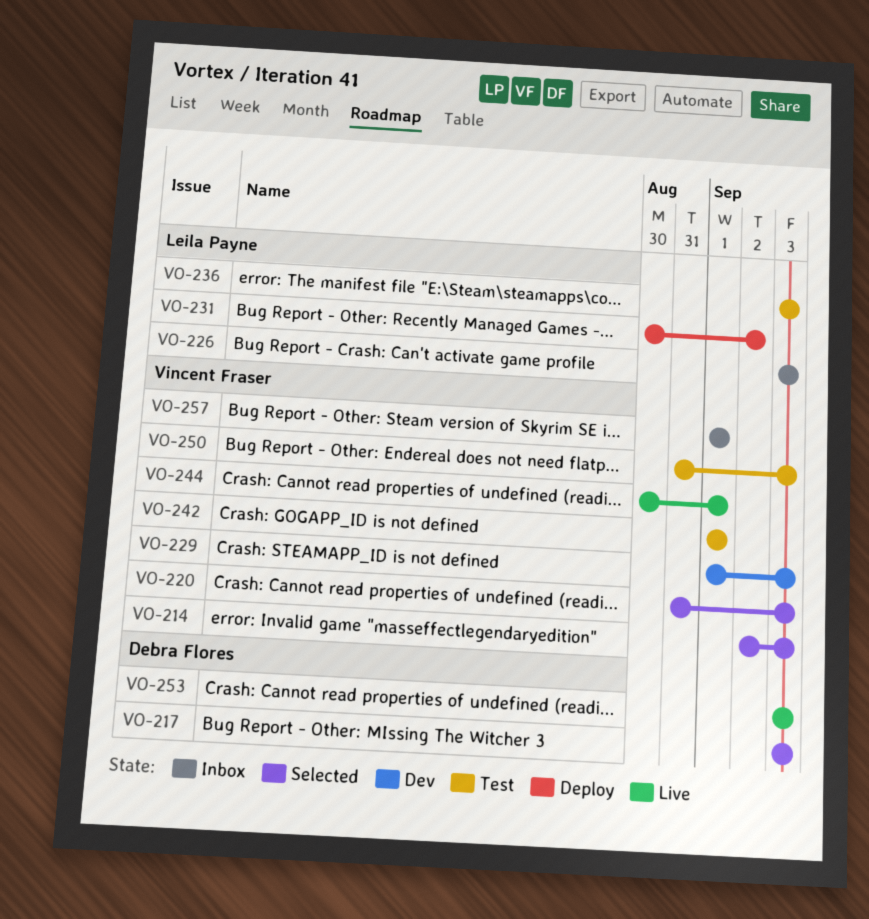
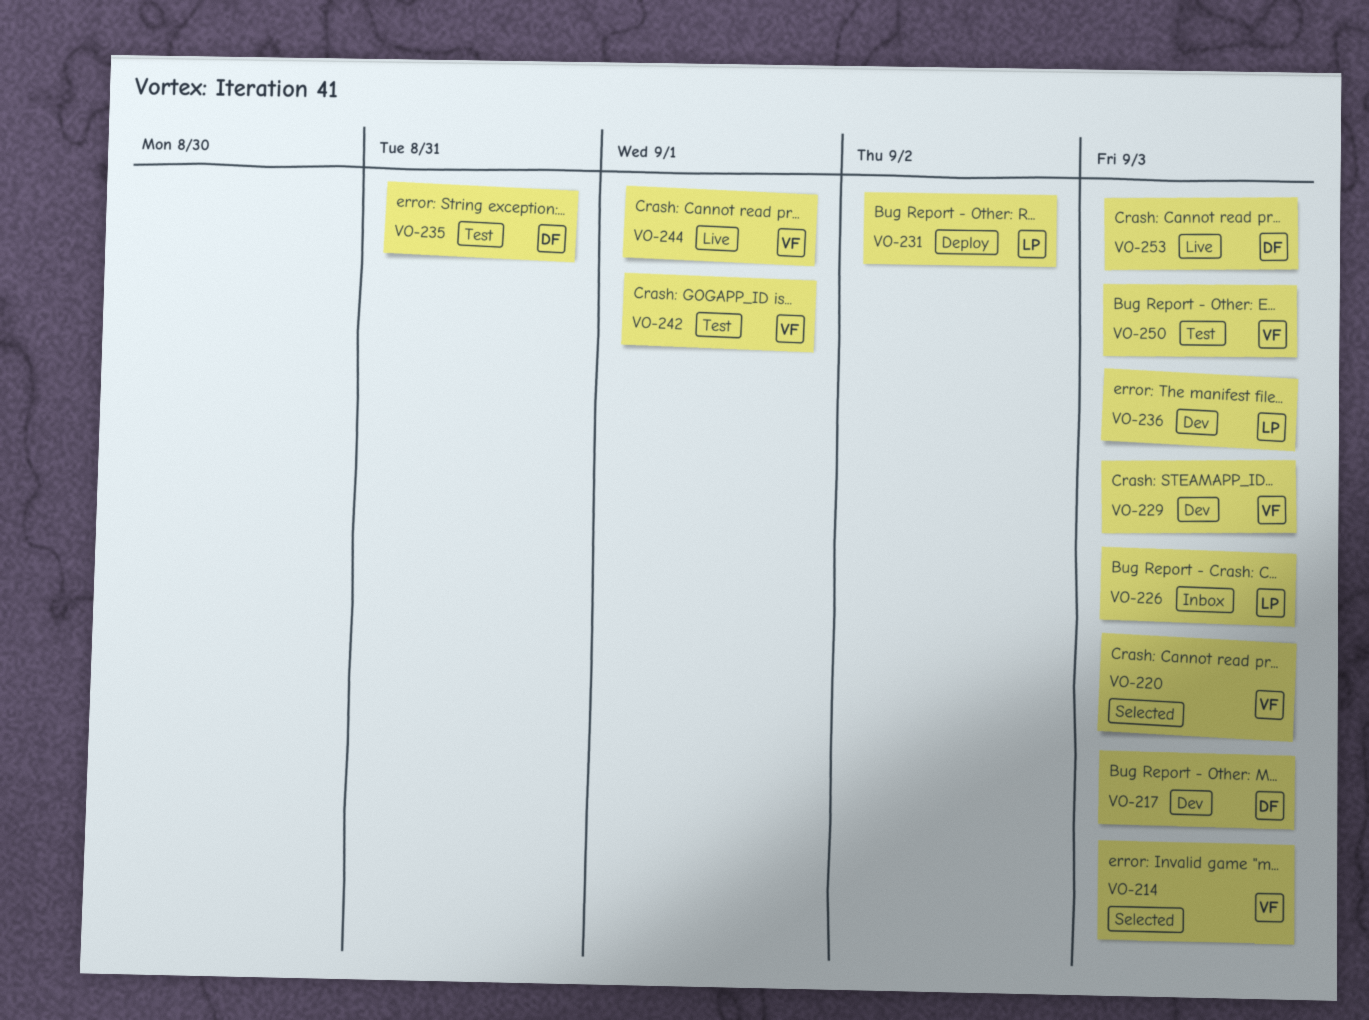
VO-217, status: Selected -> Dev
VO-235: none -> present
VO-236, status: Test -> Dev
VO-257: present -> none

